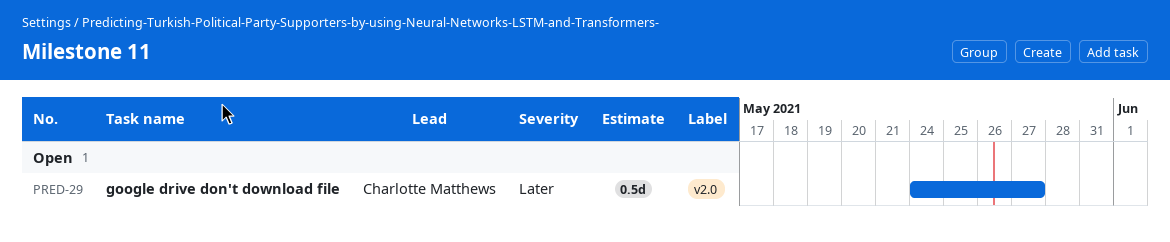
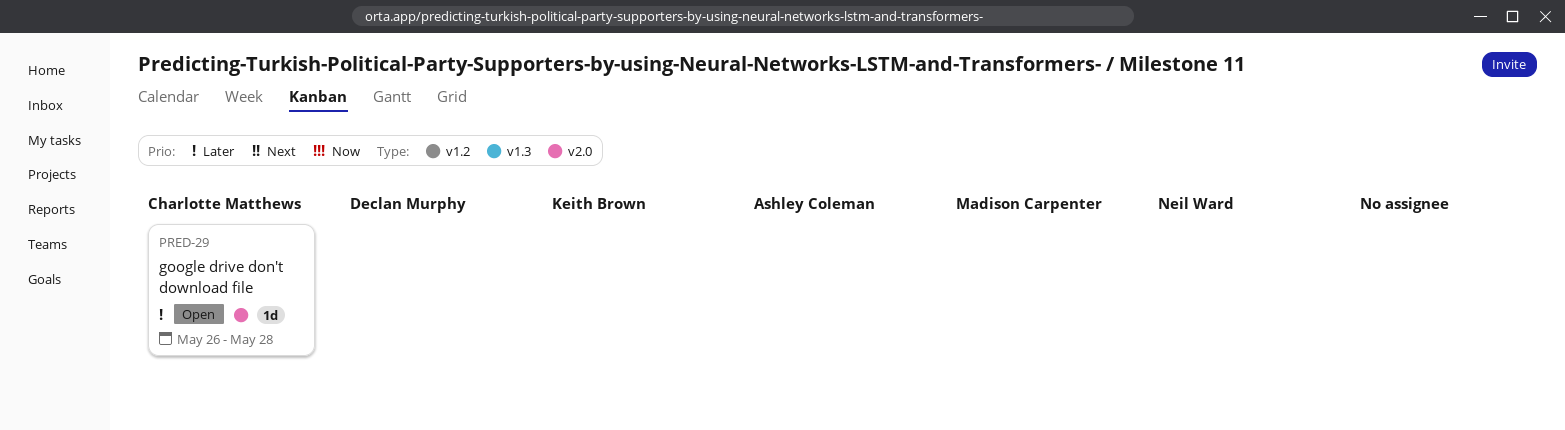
PRED-29, estimate: 0.5d -> 1d
PRED-29, start: May 24 -> May 26
PRED-29, due: May 27 -> May 28

